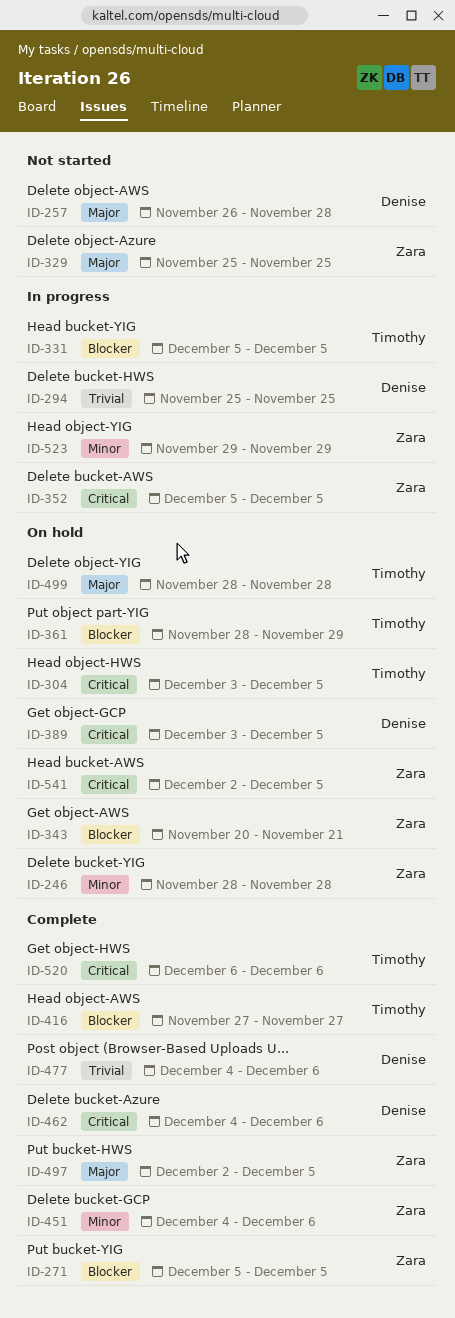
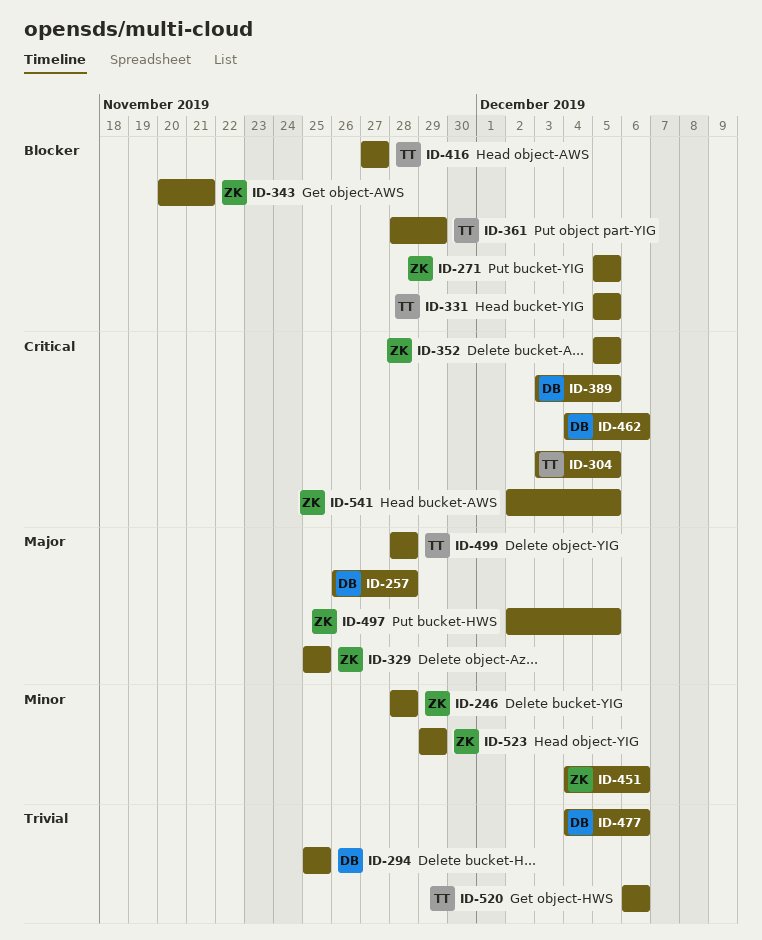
ID-520, priority: Critical -> Trivial

